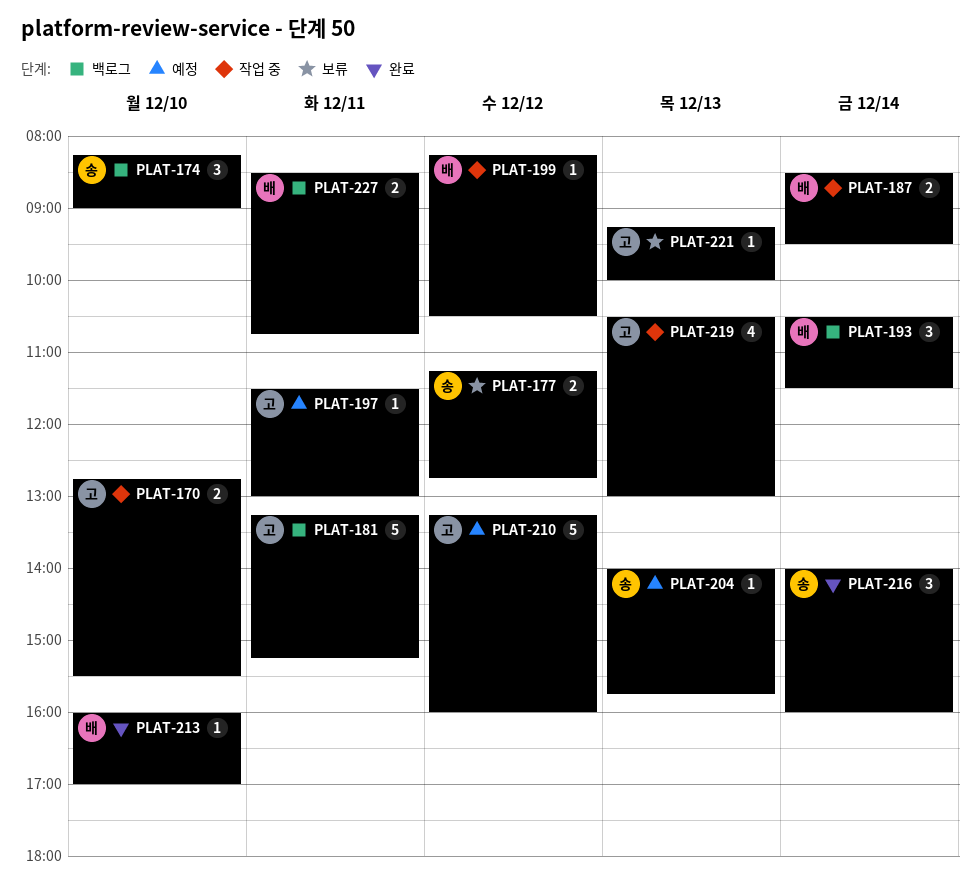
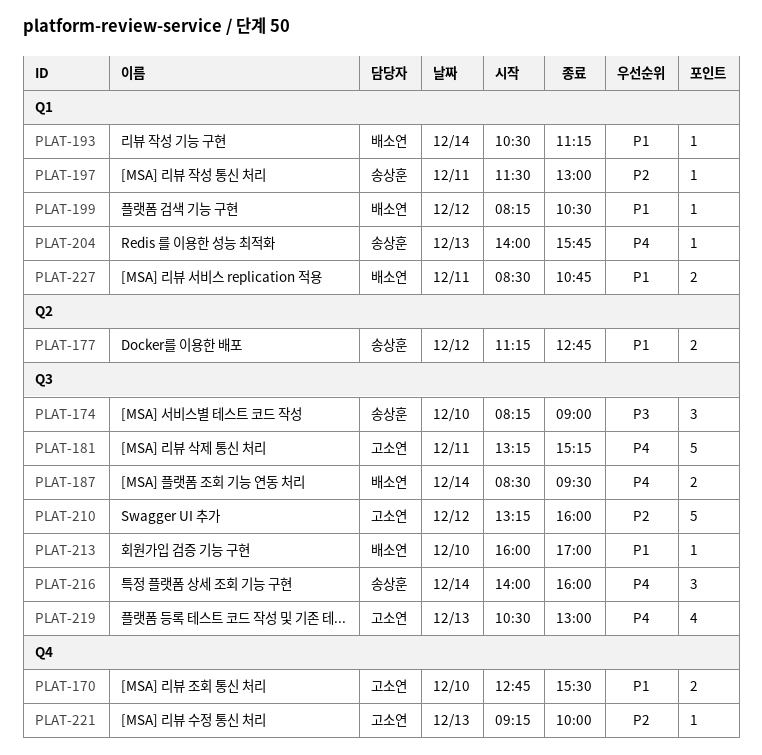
PLAT-193, estimate: 3 -> 1
PLAT-193, ends: 11:30 -> 11:15
PLAT-197, owner: 고소연 -> 송상훈

